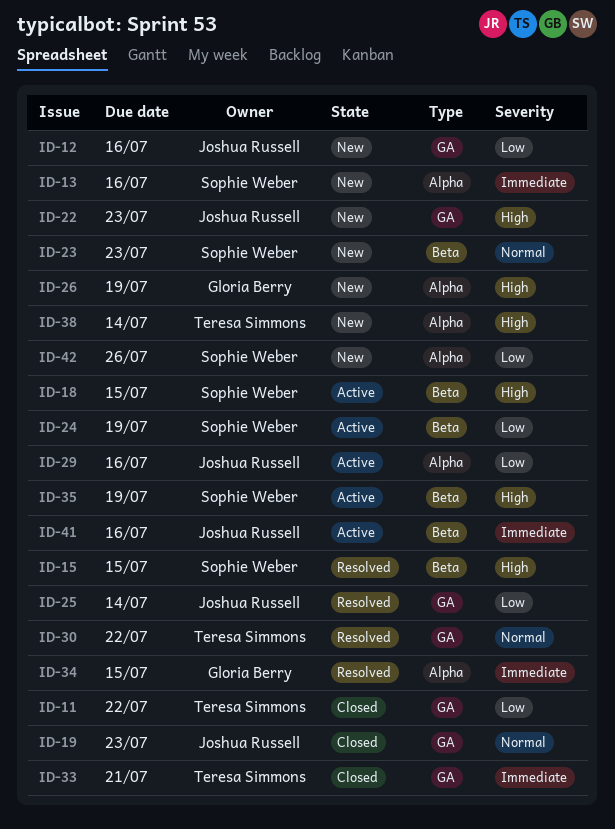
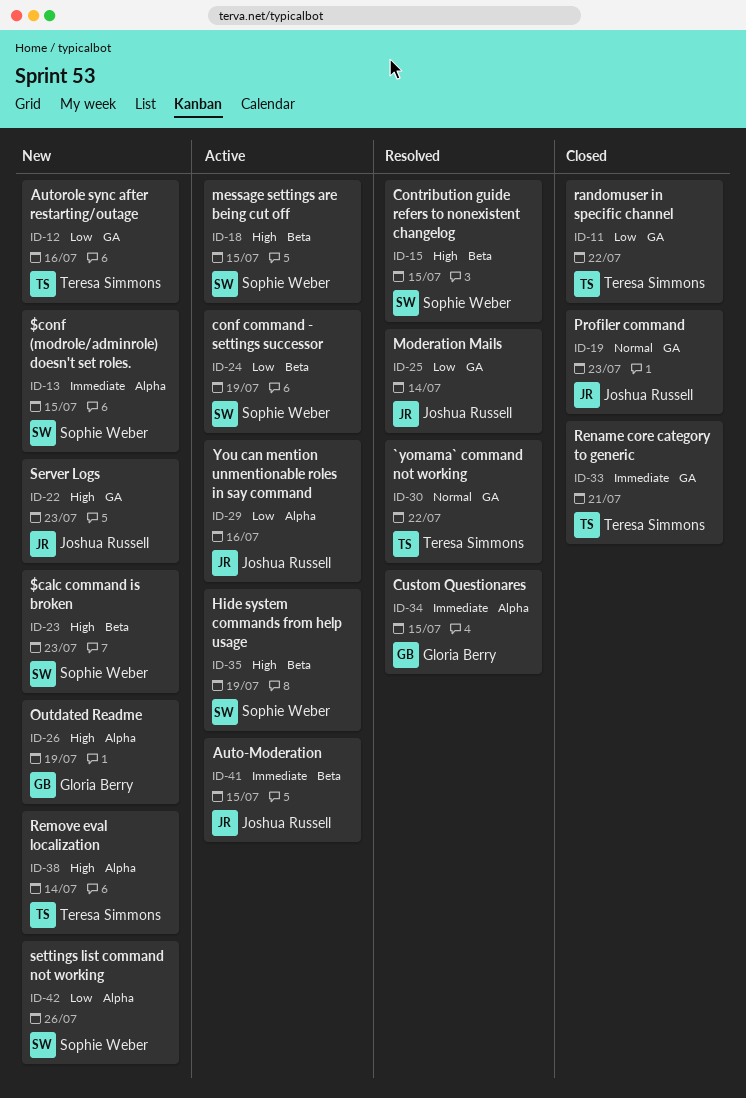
ID-12, owner: Joshua Russell -> Teresa Simmons
ID-13, due: Jul 16 -> Jul 15
ID-23, priority: Normal -> High
ID-41, due: Jul 16 -> Jul 15

